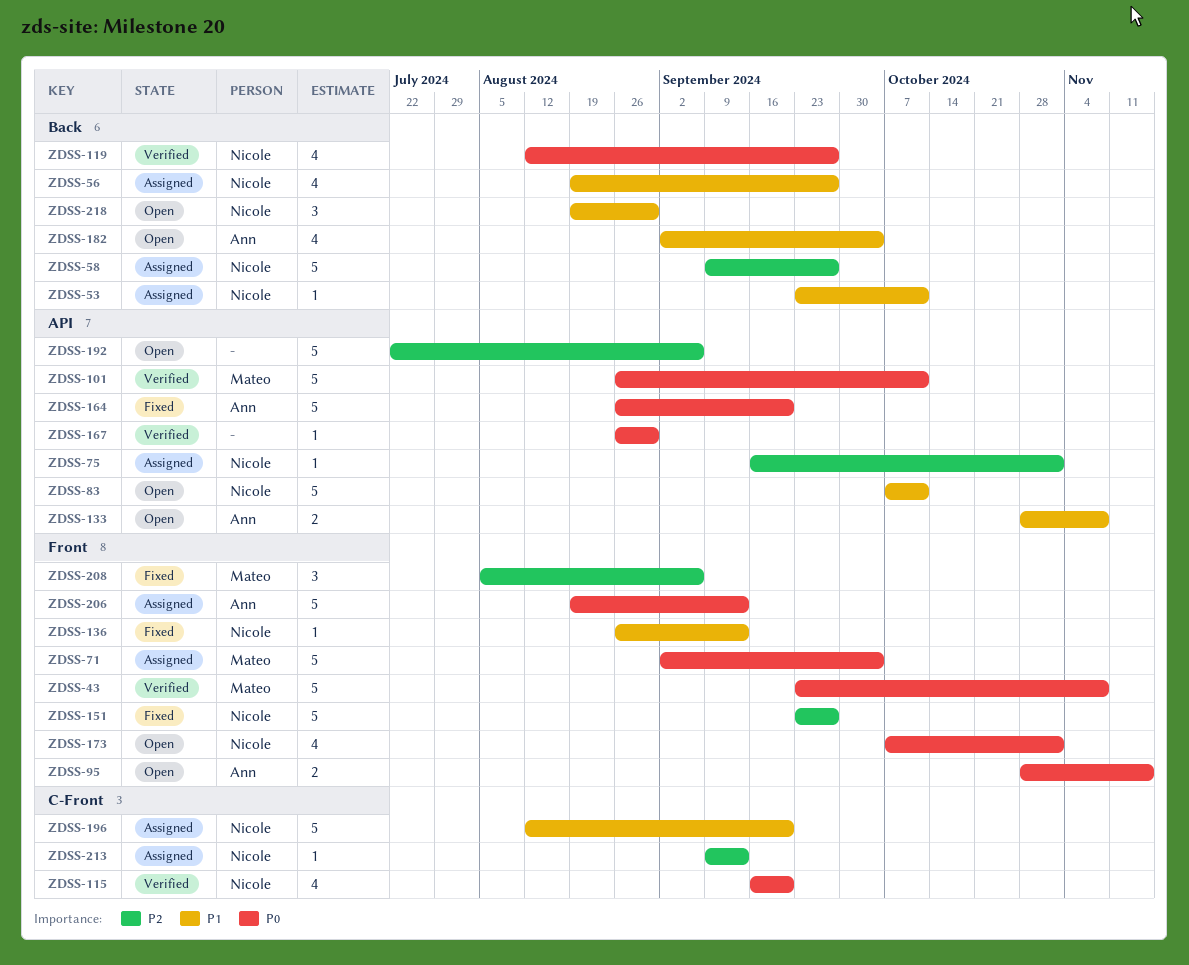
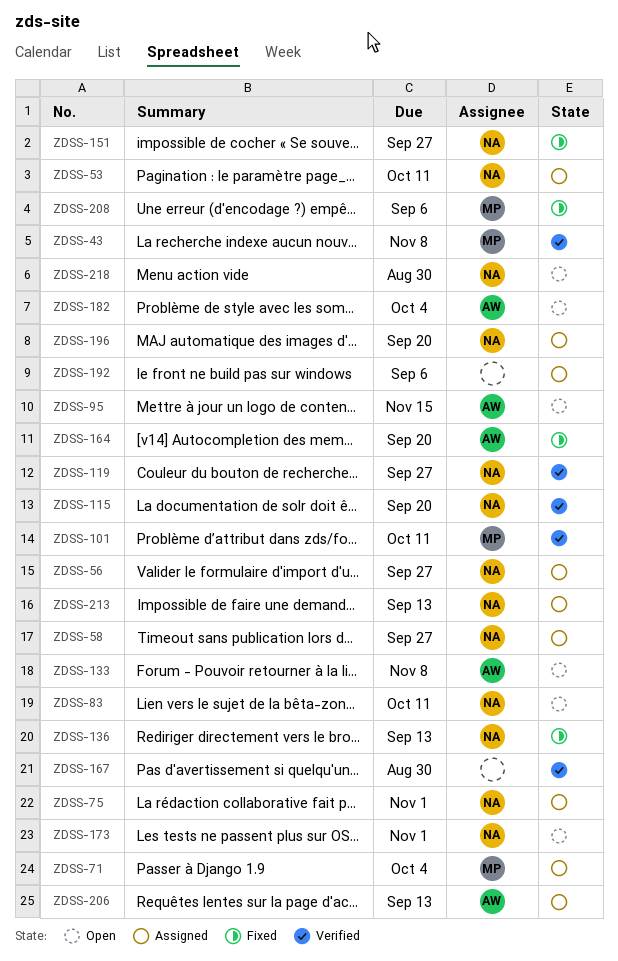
ZDSS-192, status: Open -> Assigned

